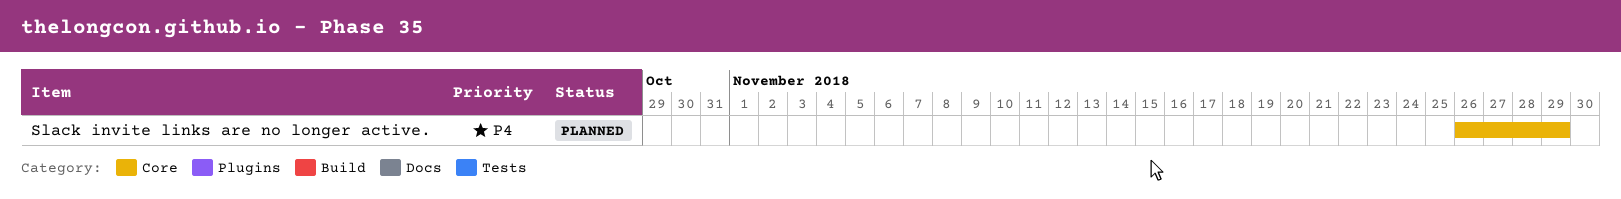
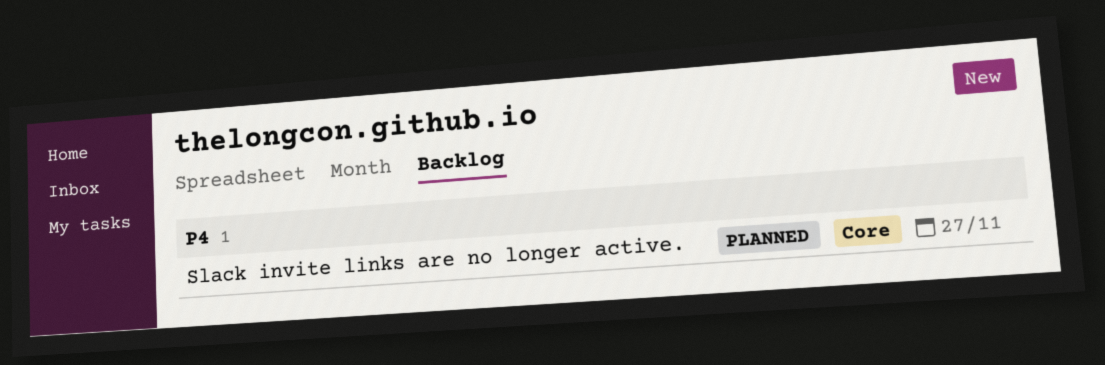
Slack invite links are no longer active., due: Nov 29 -> Nov 27

